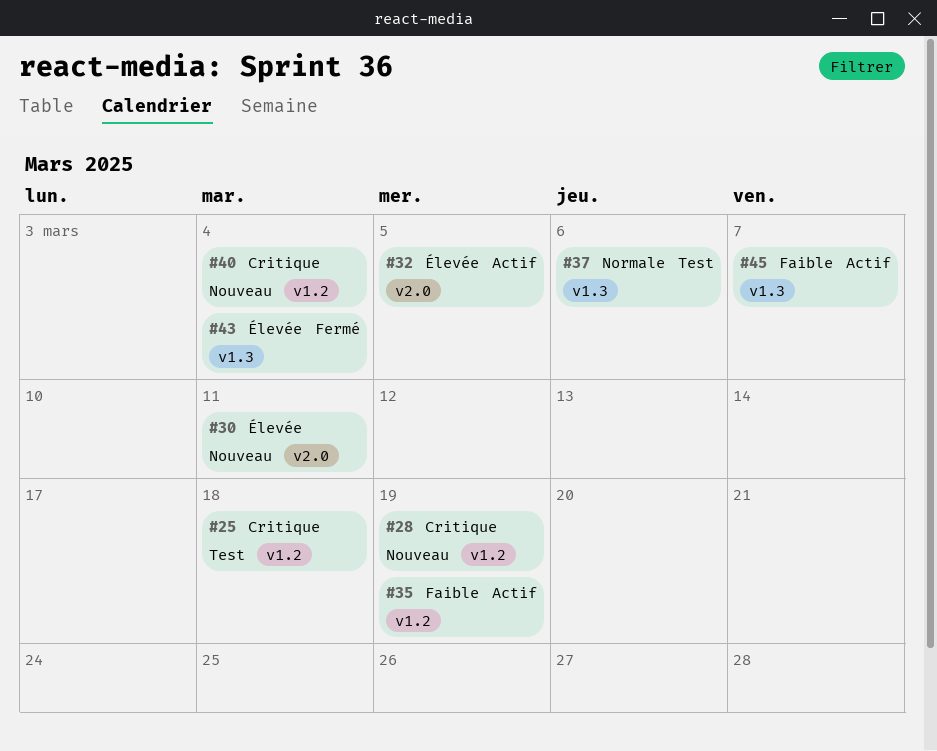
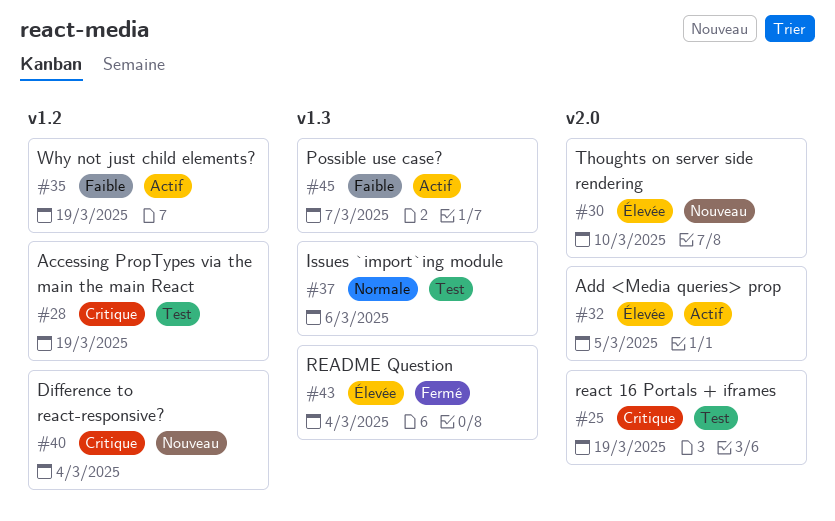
#25, label: v1.2 -> v2.0
#25, due: Mar 18 -> Mar 19
#28, status: Nouveau -> Test
#30, due: Mar 11 -> Mar 10

